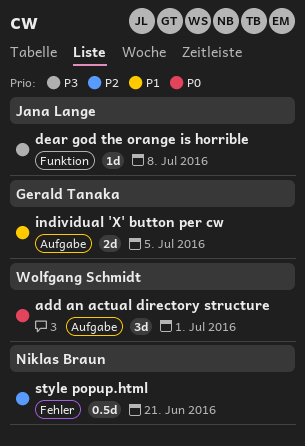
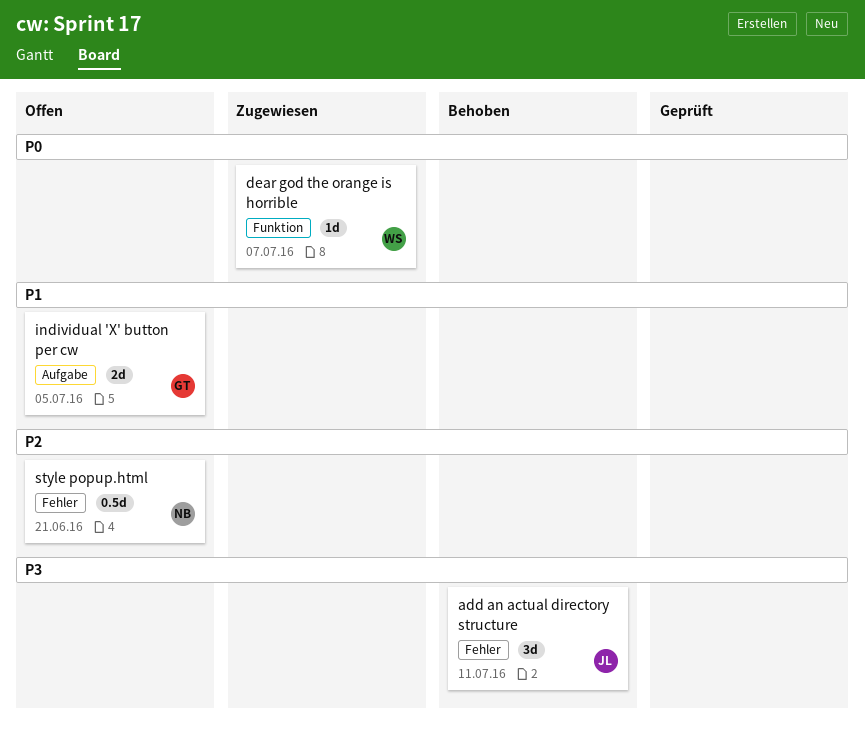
add an actual directory structure, owner: Wolfgang Schmidt -> Jana Lange
add an actual directory structure, priority: P0 -> P3
add an actual directory structure, label: Aufgabe -> Fehler
add an actual directory structure, due: Jul 1 -> Jul 11
dear god the orange is horrible, owner: Jana Lange -> Wolfgang Schmidt
dear god the orange is horrible, priority: P3 -> P0
dear god the orange is horrible, due: Jul 8 -> Jul 7

